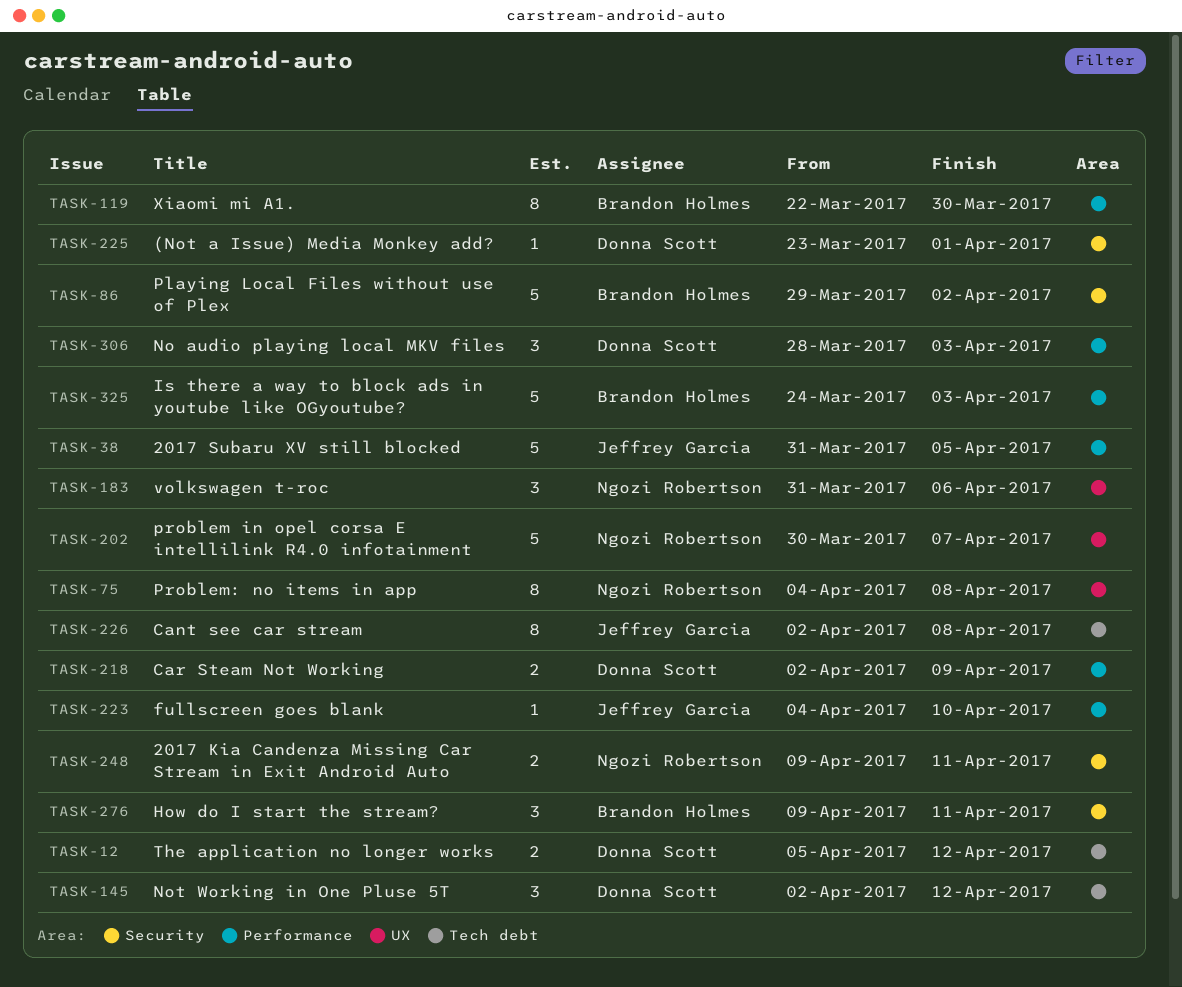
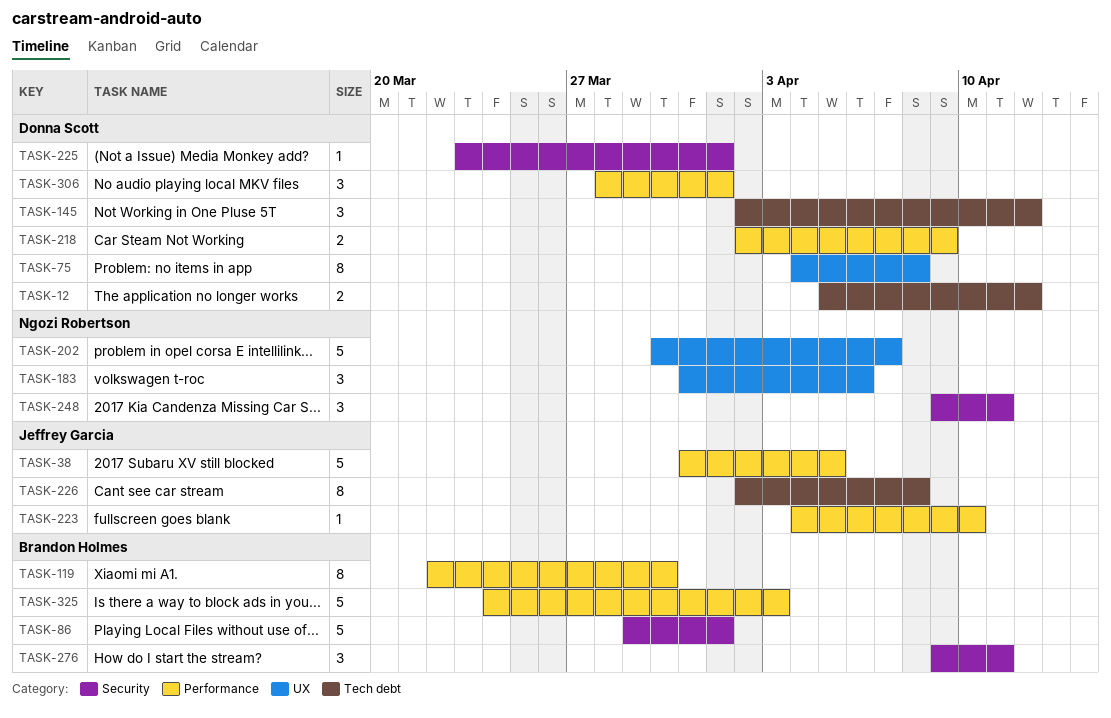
TASK-75, owner: Ngozi Robertson -> Donna Scott
TASK-86, due: Apr 2 -> Apr 1
TASK-248, estimate: 2 -> 3
TASK-306, due: Apr 3 -> Apr 1

